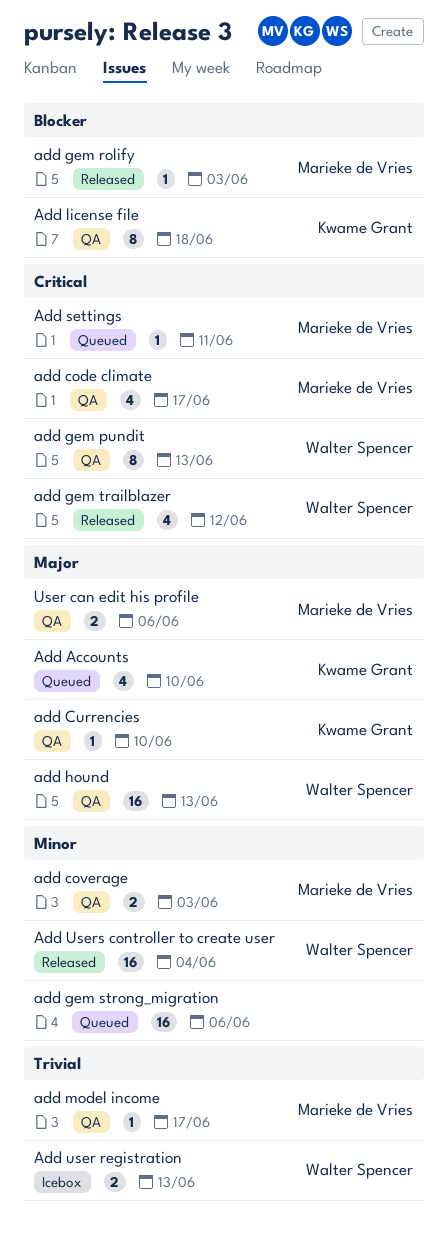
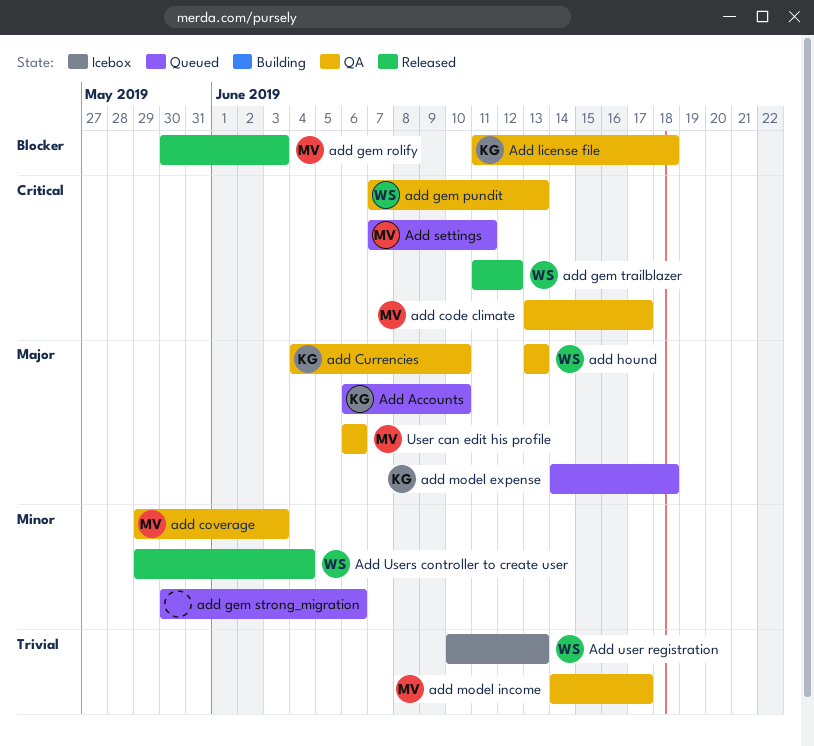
add model expense: none -> present

